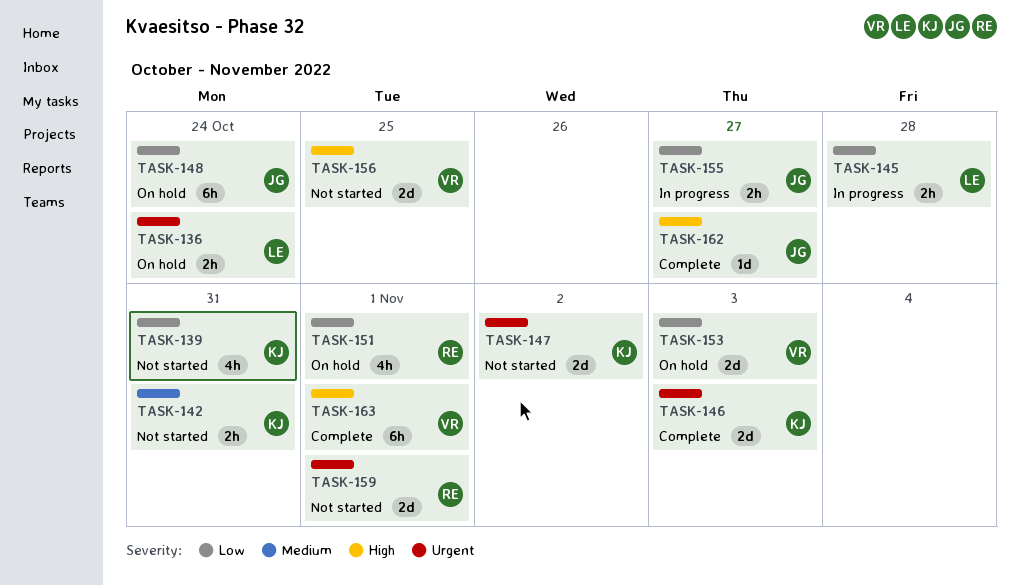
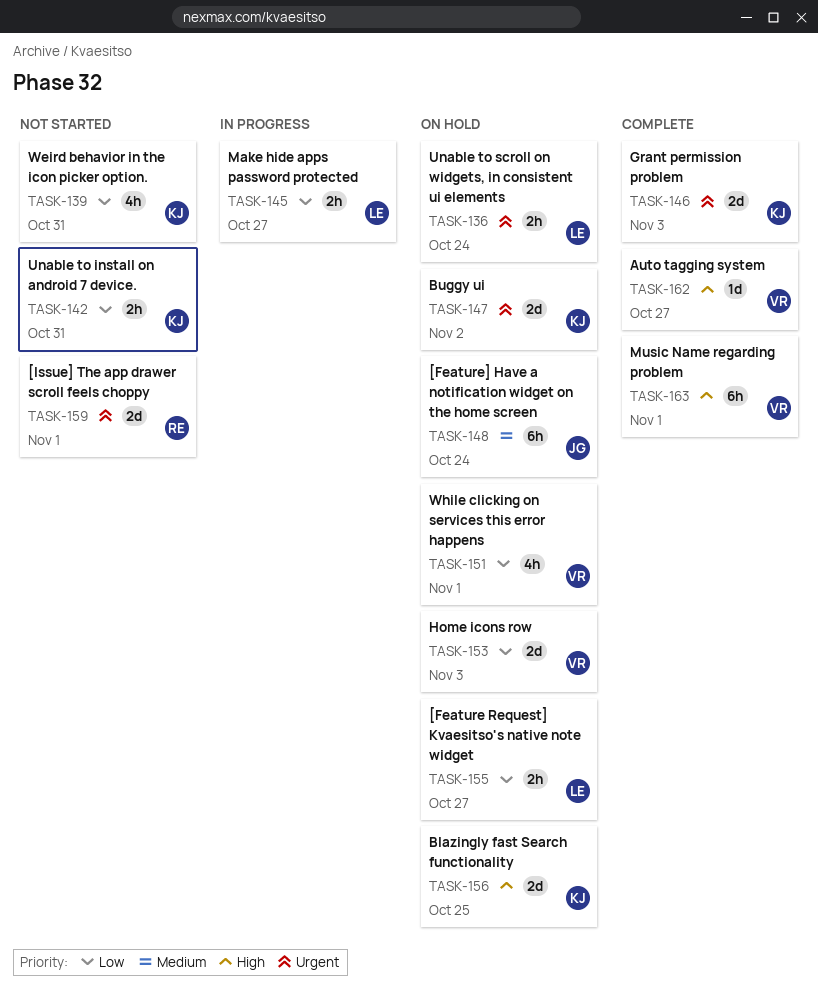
TASK-142, priority: Medium -> Low
TASK-145, due: Oct 28 -> Oct 27
TASK-147, status: Not started -> On hold
TASK-148, priority: Low -> Medium
TASK-151, owner: RE -> VR
TASK-155, status: In progress -> On hold
TASK-155, owner: JG -> LE
TASK-156, status: Not started -> On hold
TASK-156, owner: VR -> KJ
TASK-162, owner: JG -> VR

